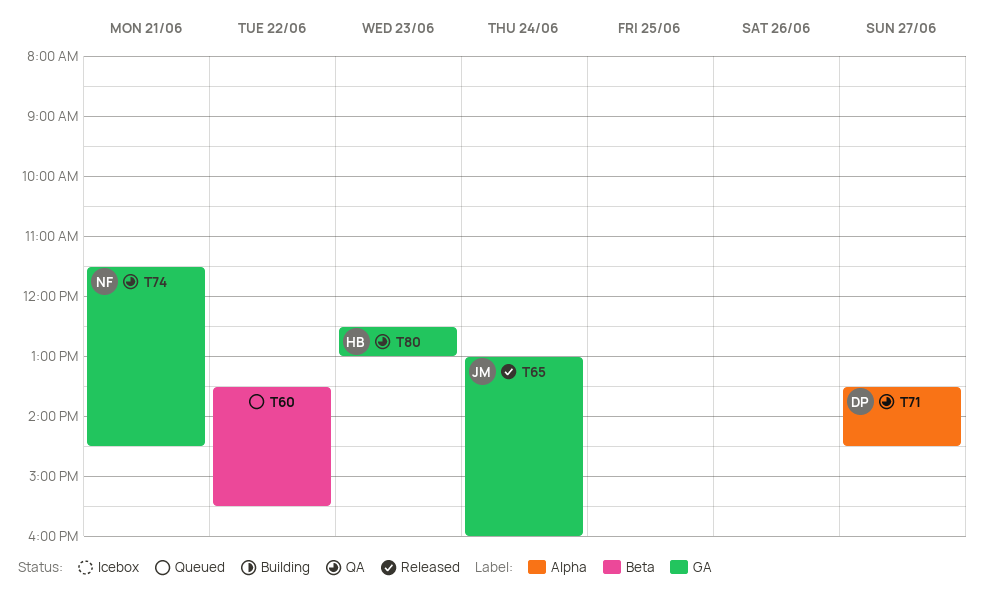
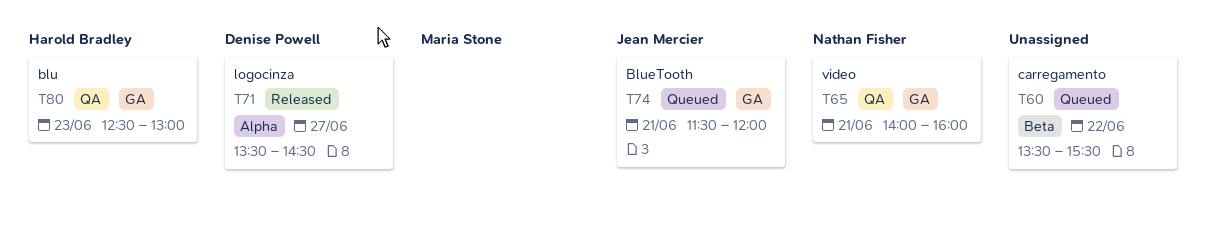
T65, status: Released -> QA
T65, owner: Jean Mercier -> Nathan Fisher
T65, day: Jun 24 -> Jun 21
T65, begins: 13:00 -> 14:00
T71, status: QA -> Released
T74, status: QA -> Queued
T74, owner: Nathan Fisher -> Jean Mercier
T74, ends: 14:30 -> 12:00

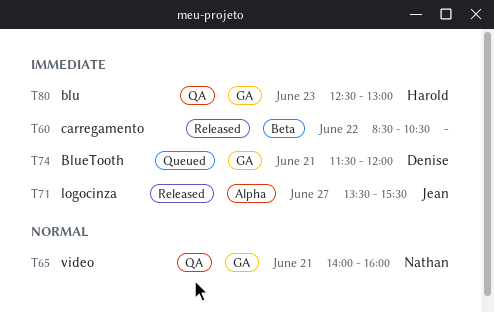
T60, status: Queued -> Released
T60, begins: 13:30 -> 08:30
T60, ends: 15:30 -> 10:30
T71, owner: Denise Powell -> Jean Mercier
T71, ends: 14:30 -> 15:30
T74, owner: Jean Mercier -> Denise Powell

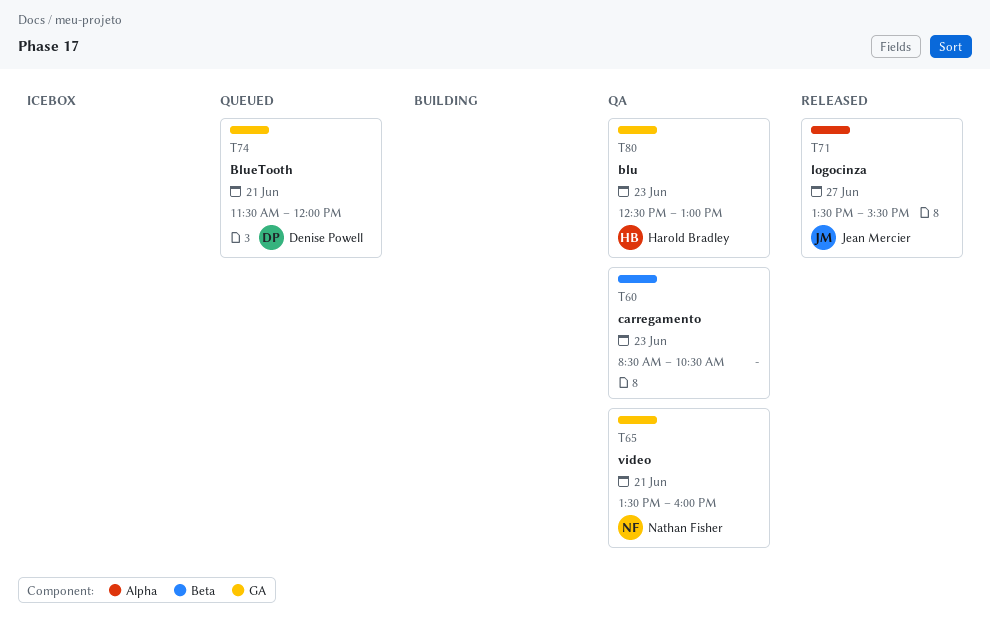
T60, status: Released -> QA
T60, day: Jun 22 -> Jun 23
T65, begins: 14:00 -> 13:30

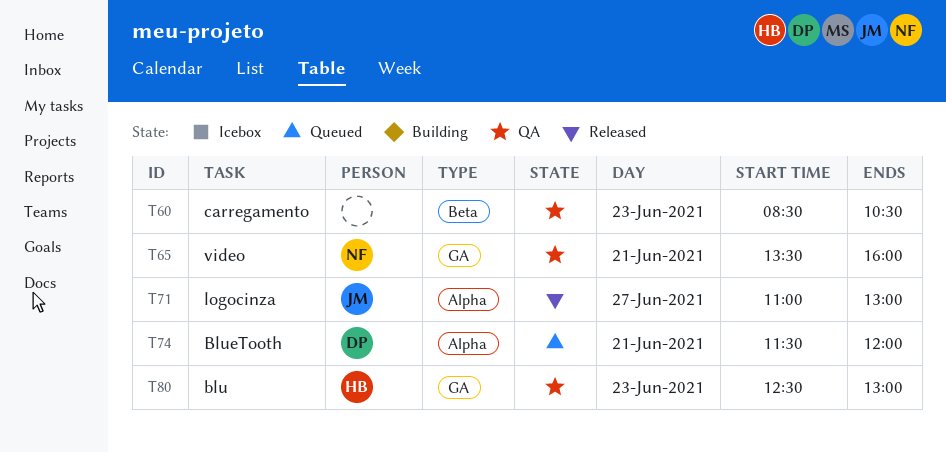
T71, begins: 13:30 -> 11:00
T71, ends: 15:30 -> 13:00
T74, label: GA -> Alpha

